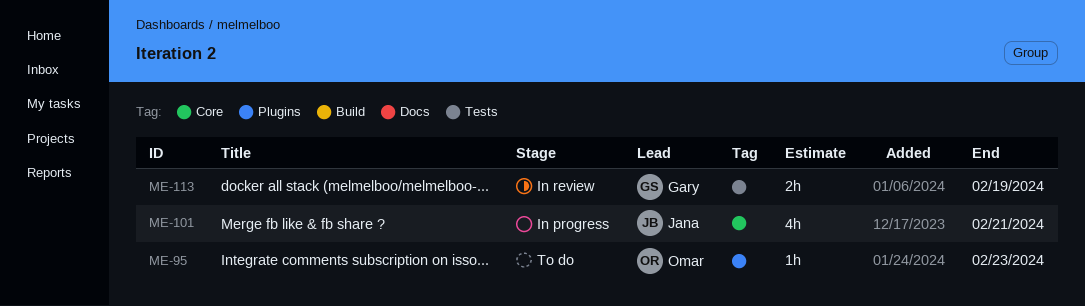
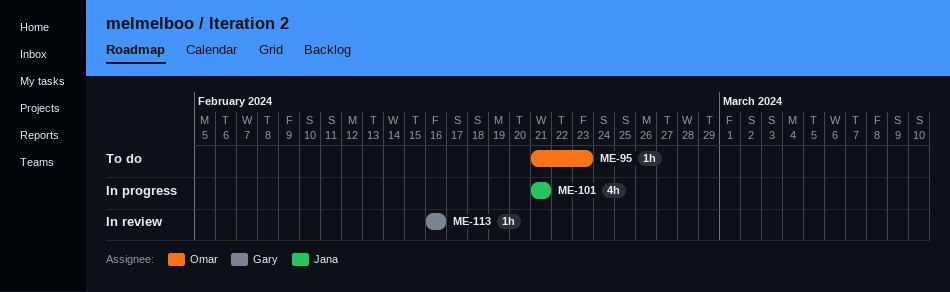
ME-113, estimate: 2h -> 1h
ME-113, due: Feb 19 -> Feb 16

